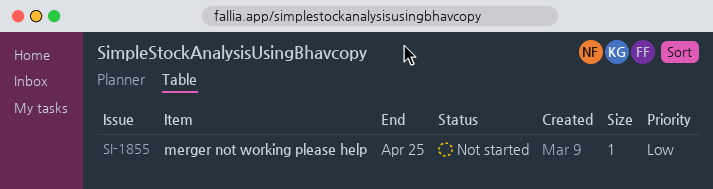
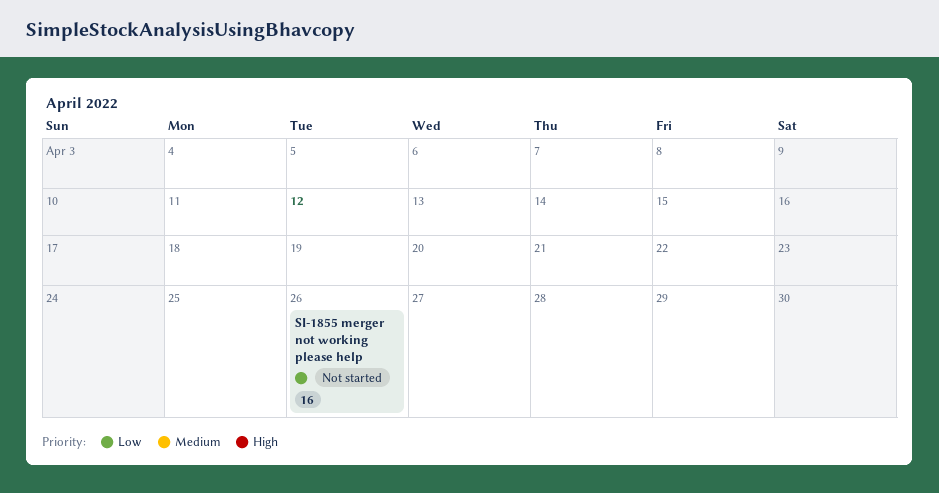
SI-1855, estimate: 1 -> 16
SI-1855, due: Apr 25 -> Apr 26

